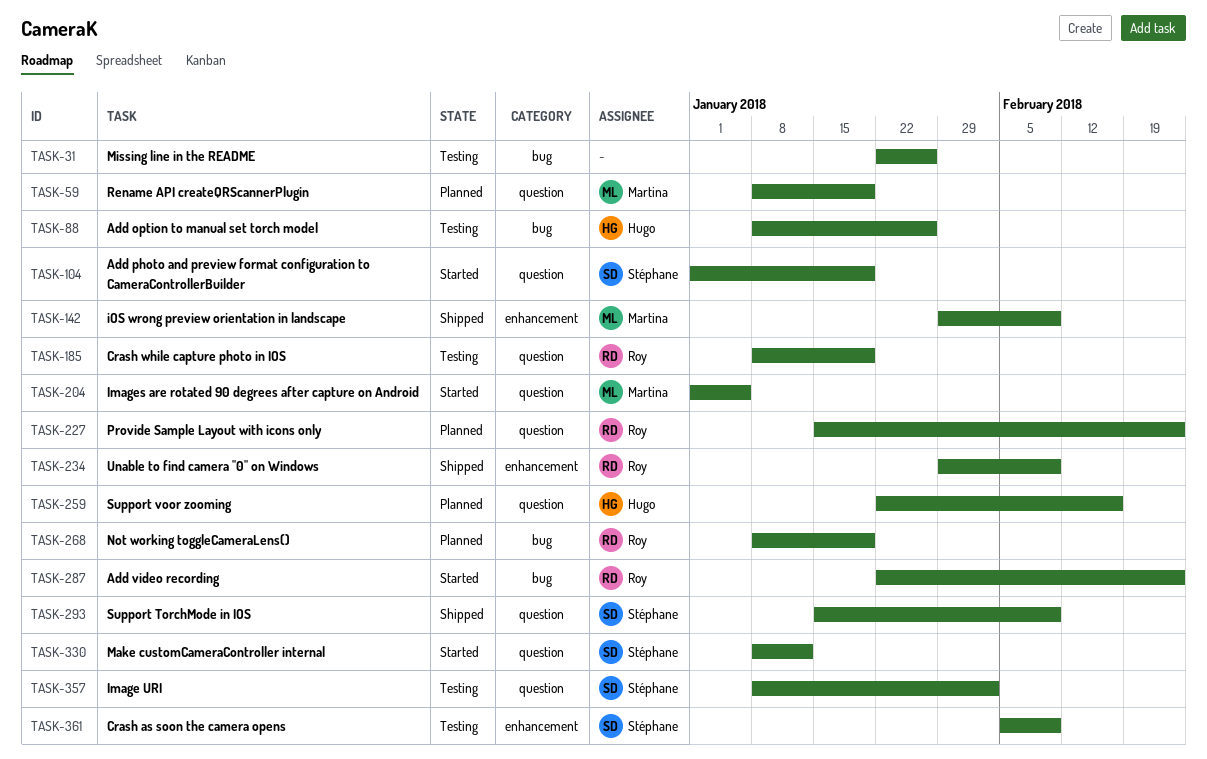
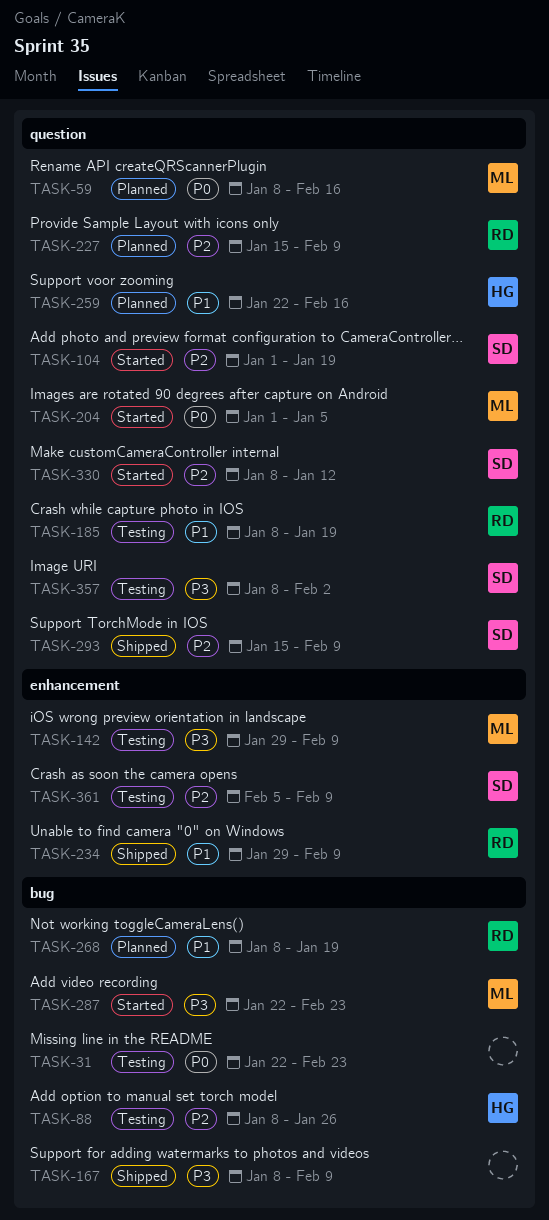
TASK-31, due: Jan 26 -> Feb 23
TASK-59, due: Jan 19 -> Feb 16
TASK-142, status: Shipped -> Testing
TASK-167: none -> present
TASK-227, due: Feb 23 -> Feb 9
TASK-287, owner: Roy -> Martina

